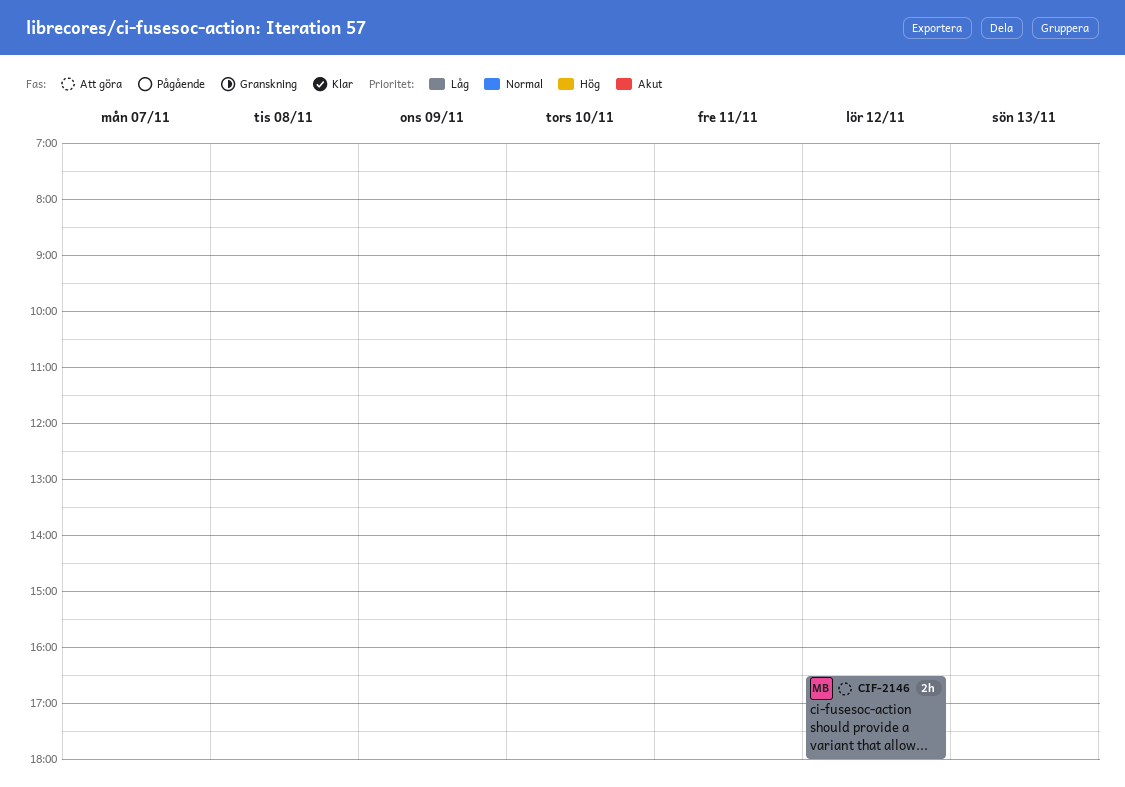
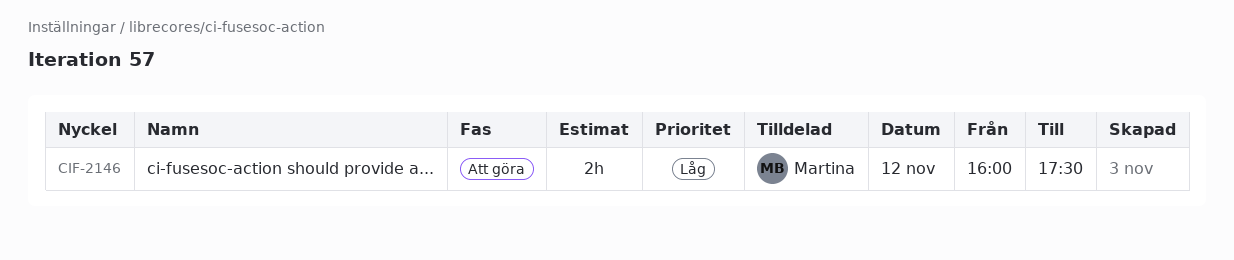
CIF-2146, begins: 16:30 -> 16:00
CIF-2146, ends: 18:00 -> 17:30

